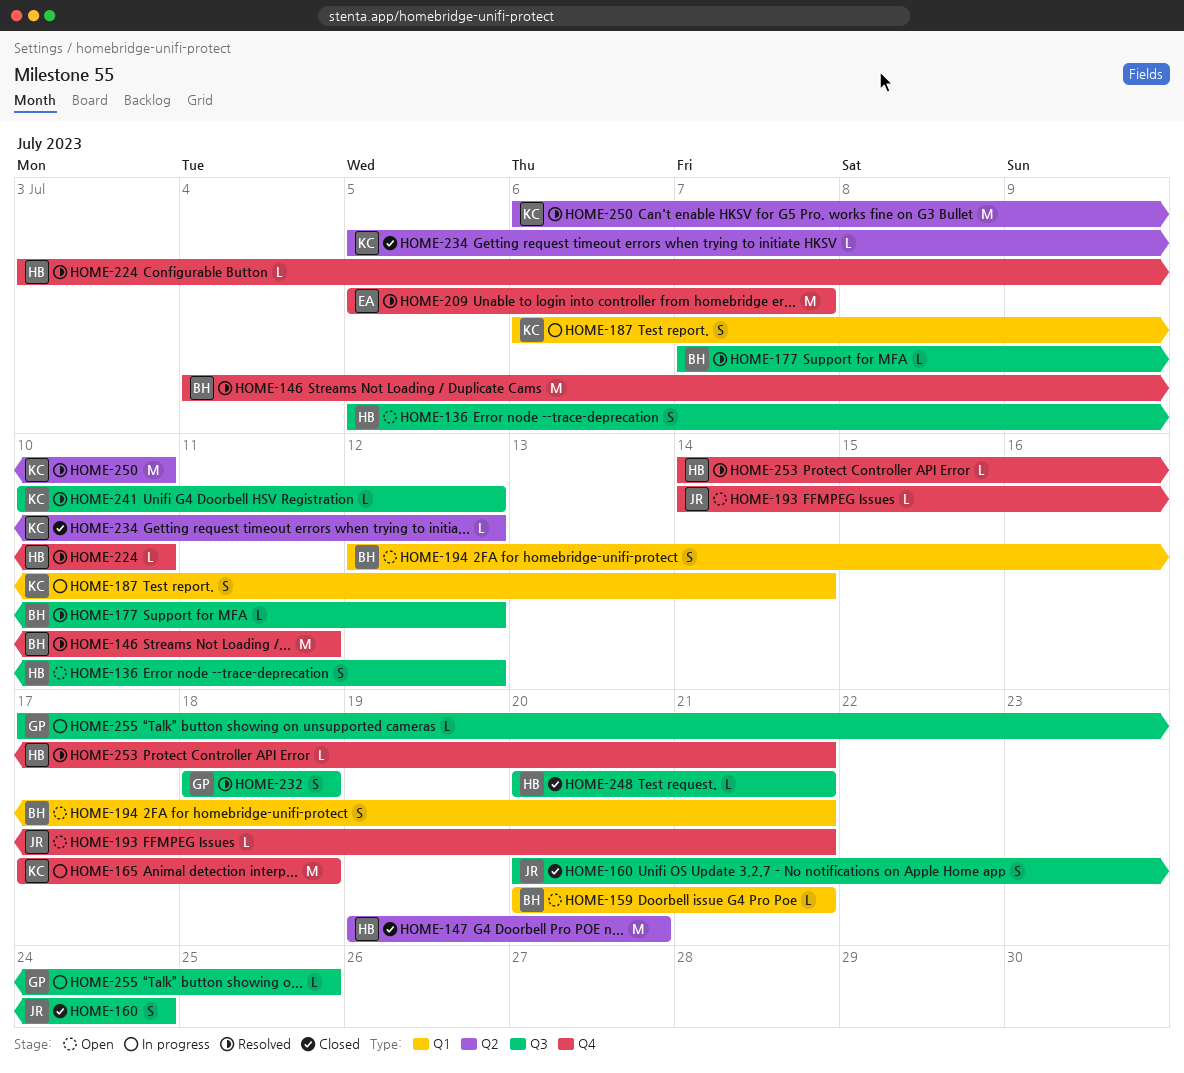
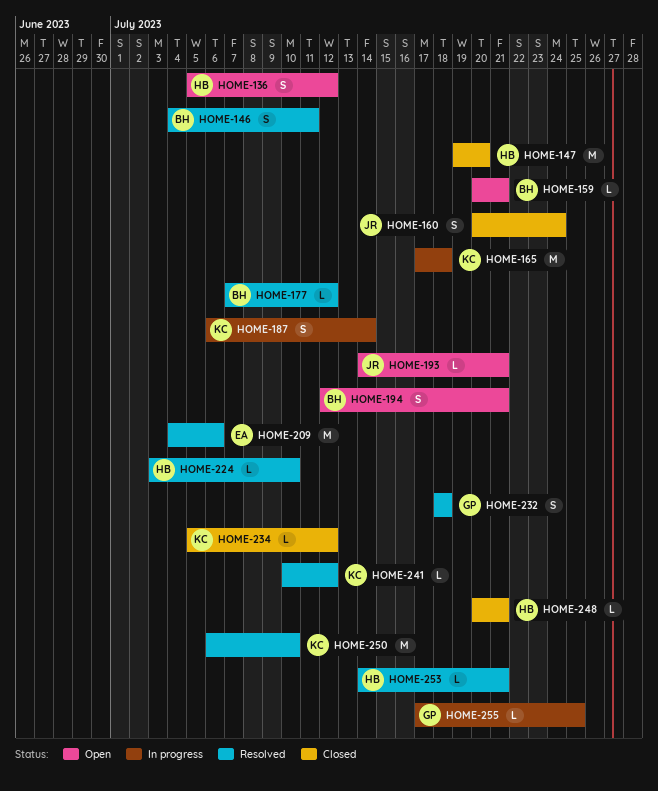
HOME-146, estimate: M -> S
HOME-209, start: Jul 5 -> Jul 4
HOME-209, due: Jul 7 -> Jul 6

